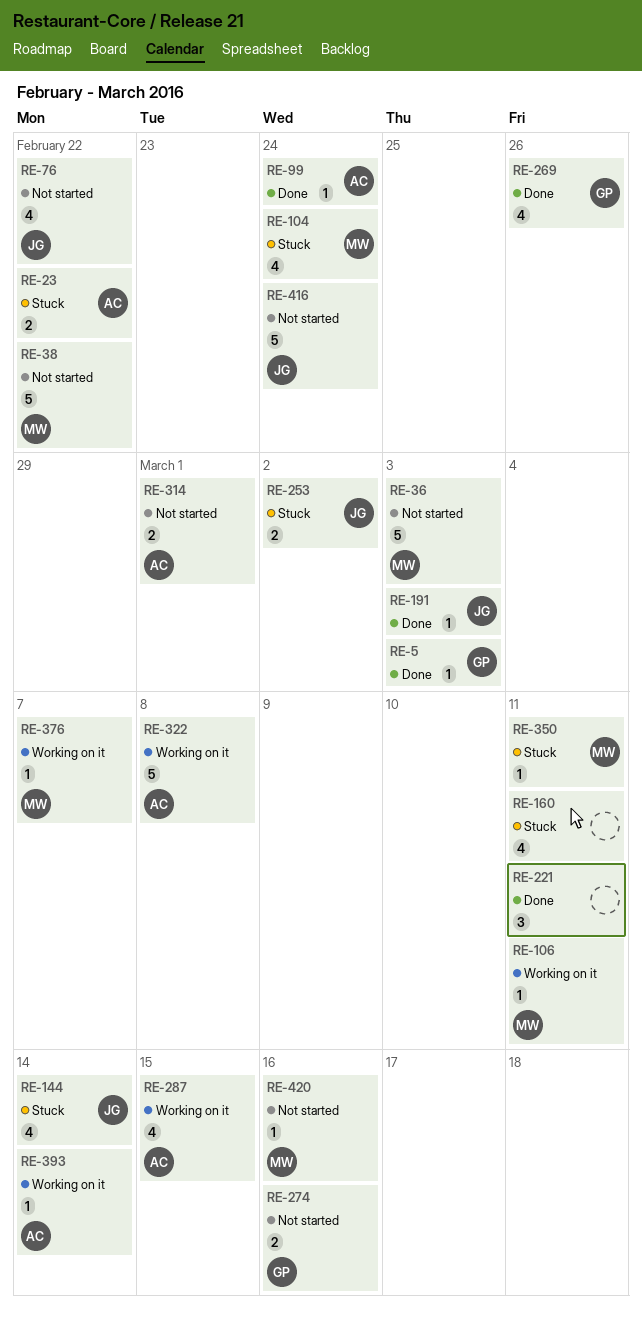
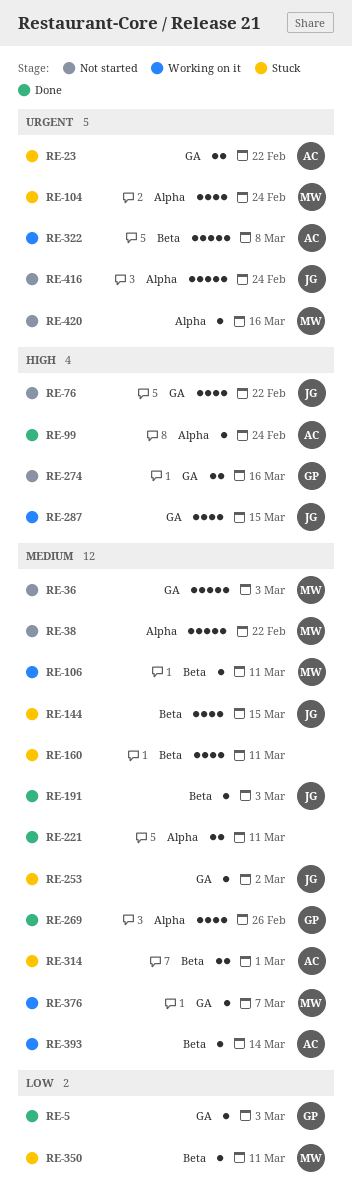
RE-144, due: Mar 14 -> Mar 15
RE-221, estimate: 3 -> 2
RE-253, estimate: 2 -> 1
RE-287, owner: AC -> JG
RE-314, status: Not started -> Stuck

